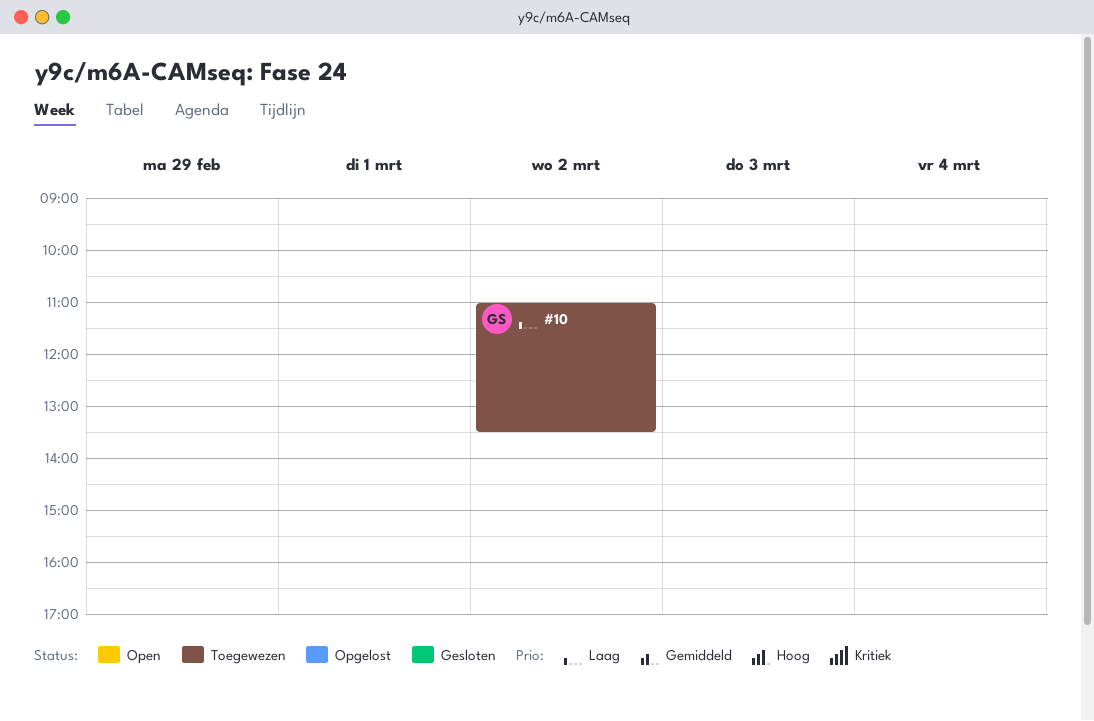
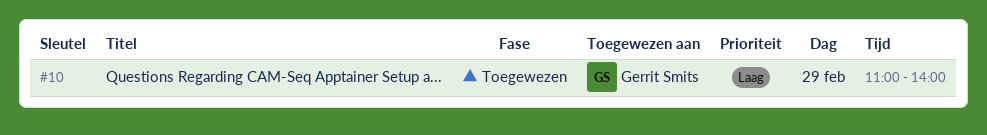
#10, day: Mar 2 -> Feb 29
#10, ends: 13:30 -> 14:00

